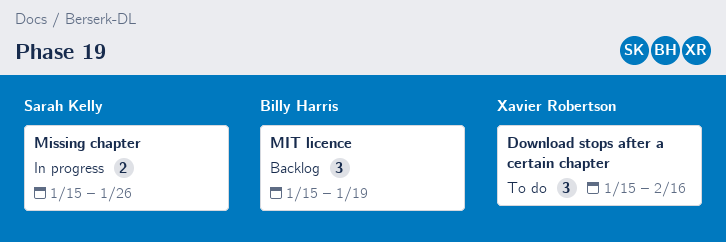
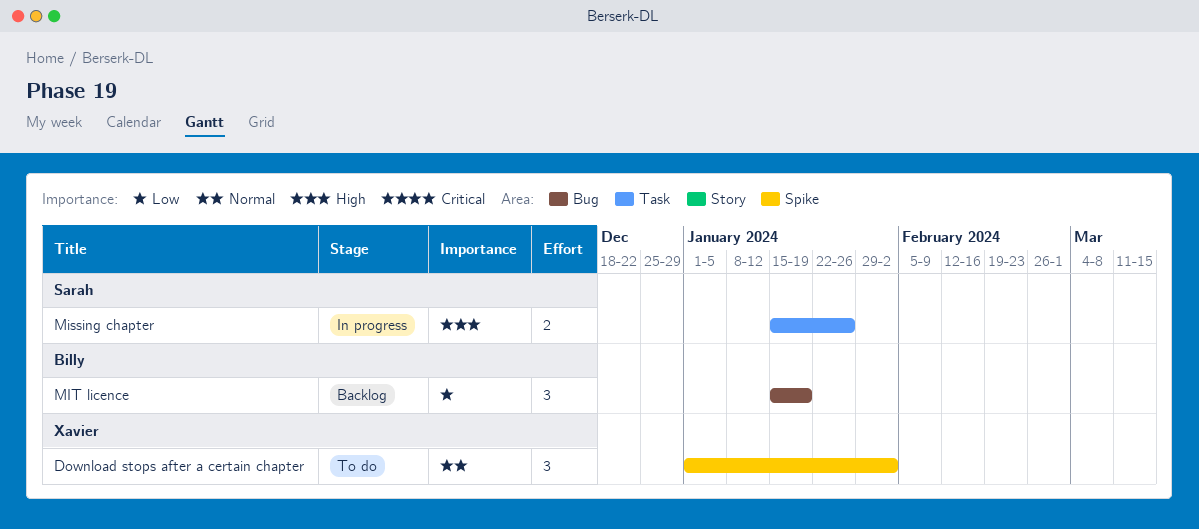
Download stops after a certain chapter, start: Jan 15 -> Jan 1
Download stops after a certain chapter, due: Feb 16 -> Feb 2

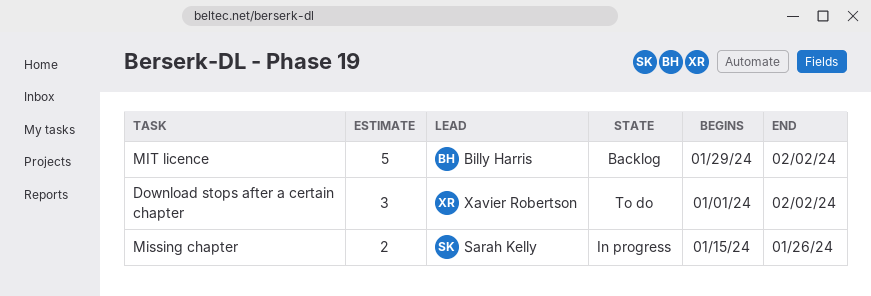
MIT licence, estimate: 3 -> 5
MIT licence, start: Jan 15 -> Jan 29
MIT licence, due: Jan 19 -> Feb 2

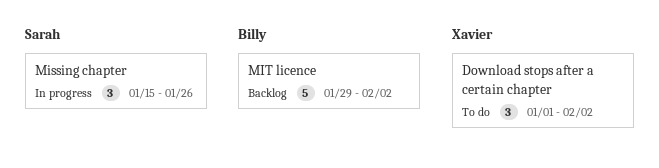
Missing chapter, estimate: 2 -> 3

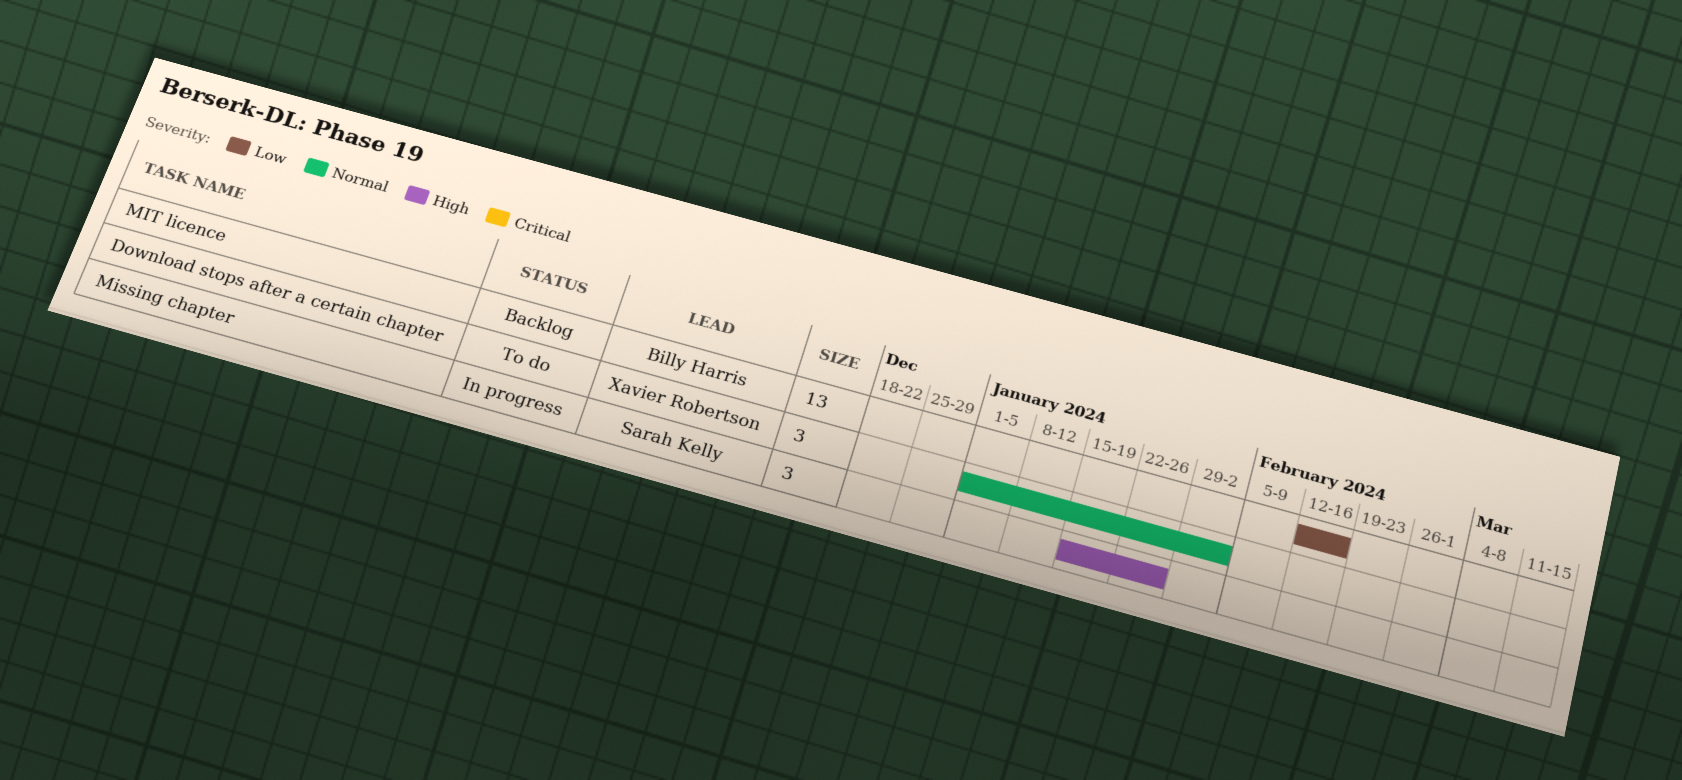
MIT licence, estimate: 5 -> 13
MIT licence, start: Jan 29 -> Feb 12
MIT licence, due: Feb 2 -> Feb 16

